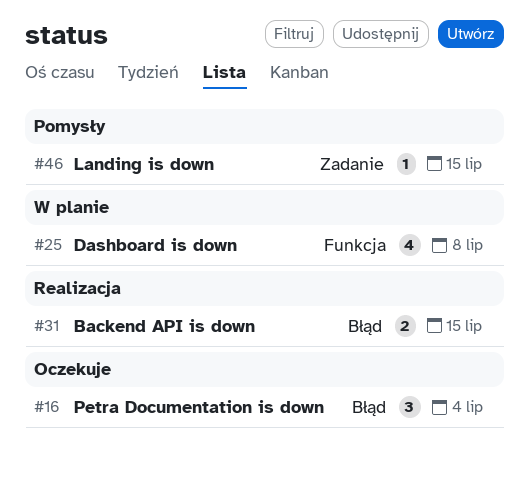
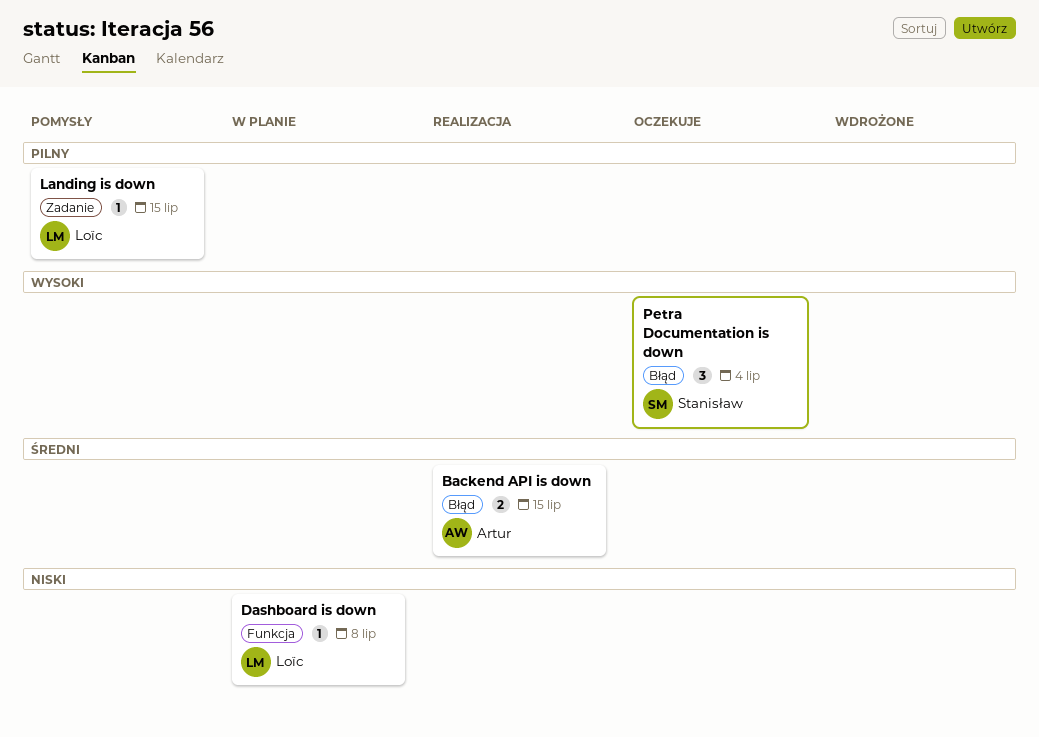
Dashboard is down, estimate: 4 -> 1

